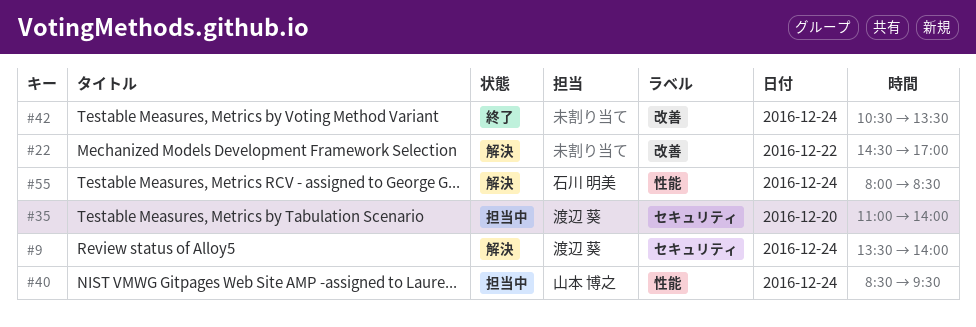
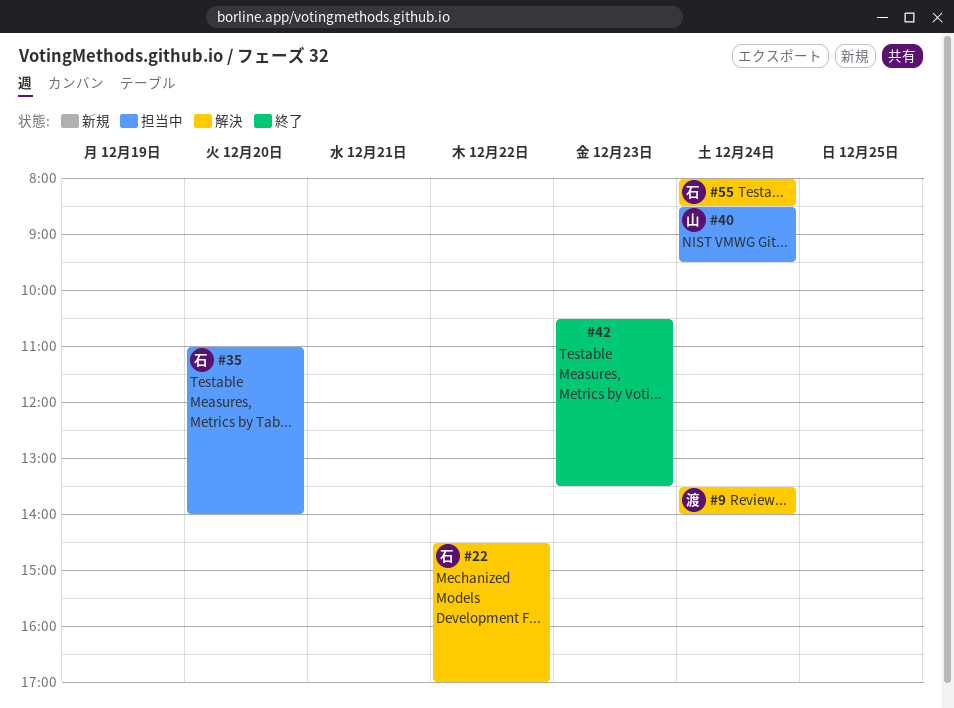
#22, owner: none -> 石川 明美
#35, owner: 渡辺 葵 -> 石川 明美
#42, day: Dec 24 -> Dec 23

